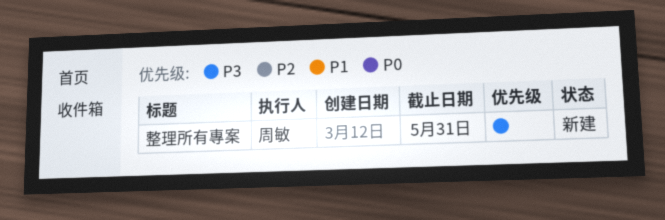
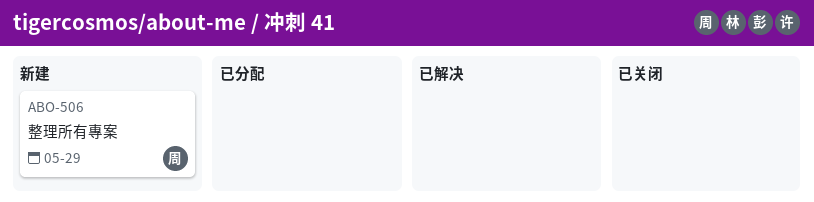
整理所有專案, due: May 31 -> May 29

